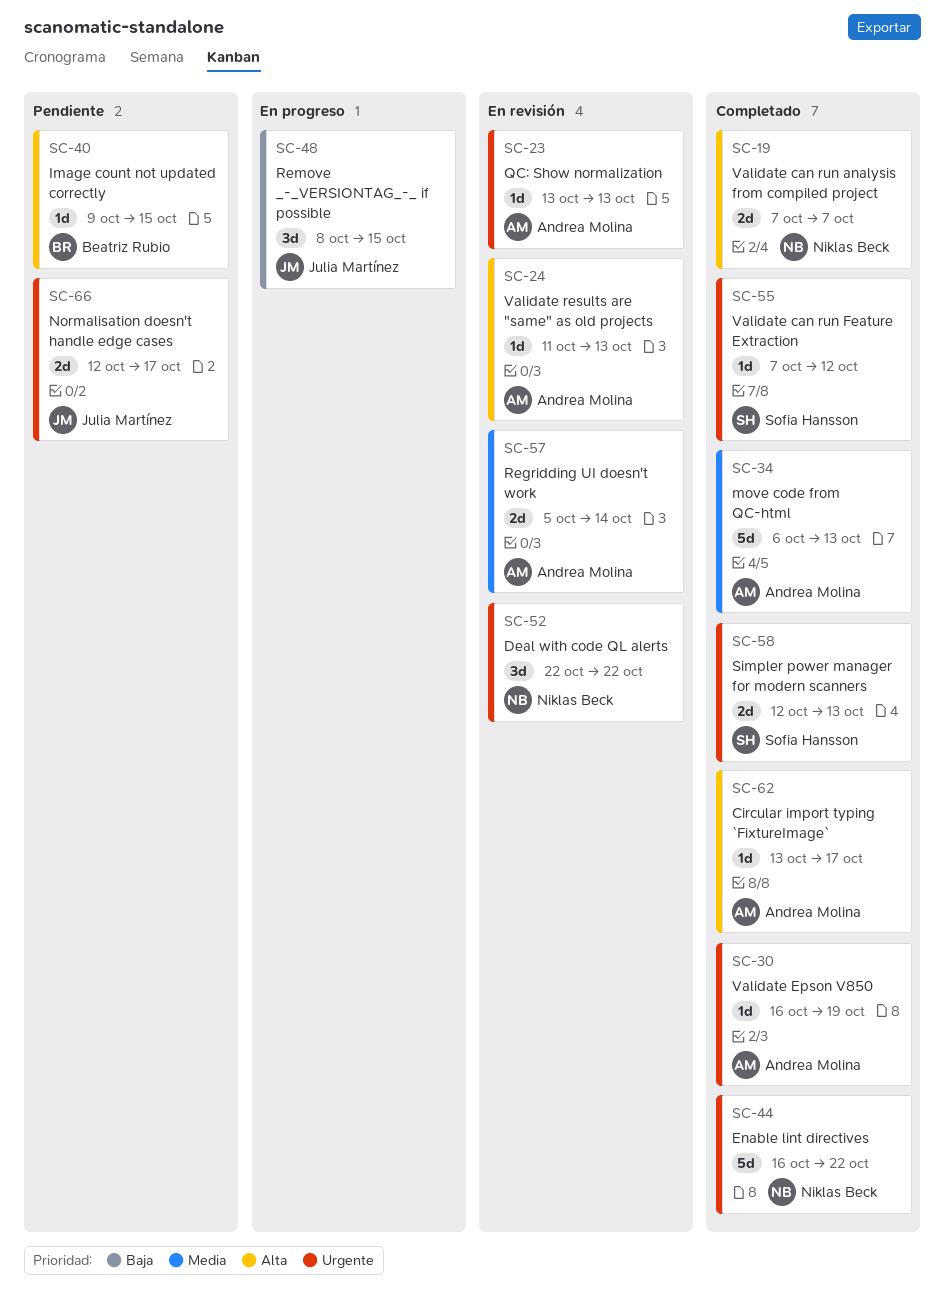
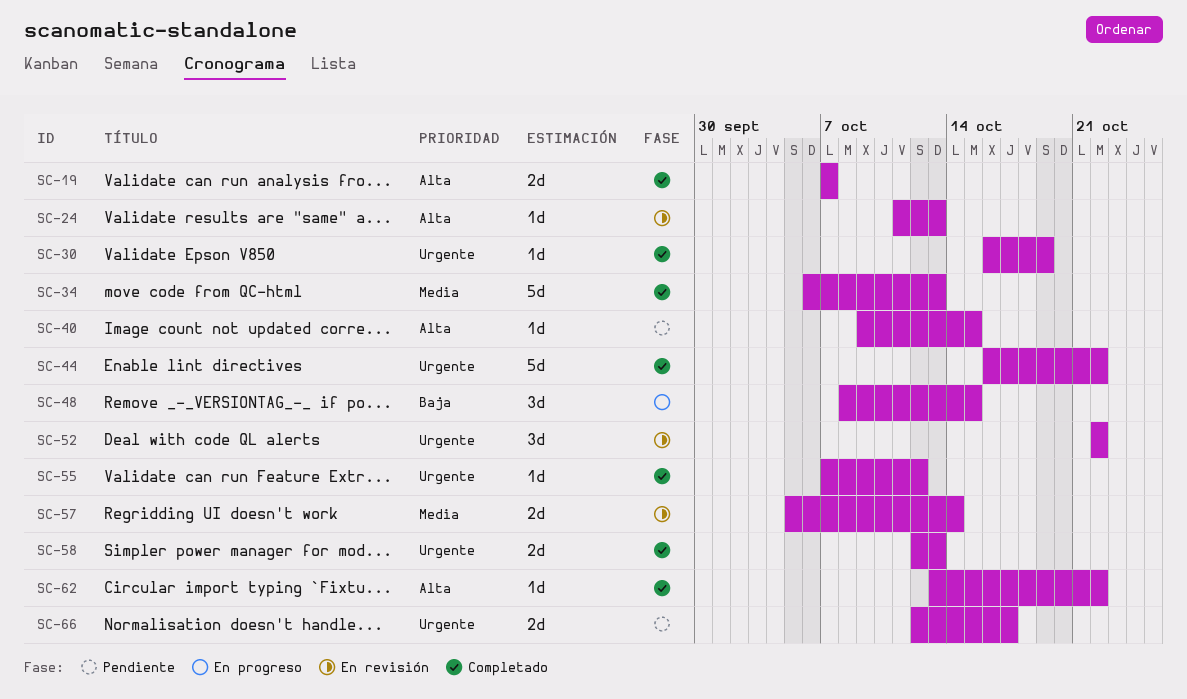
SC-23: present -> none
SC-62, due: Oct 17 -> Oct 22

